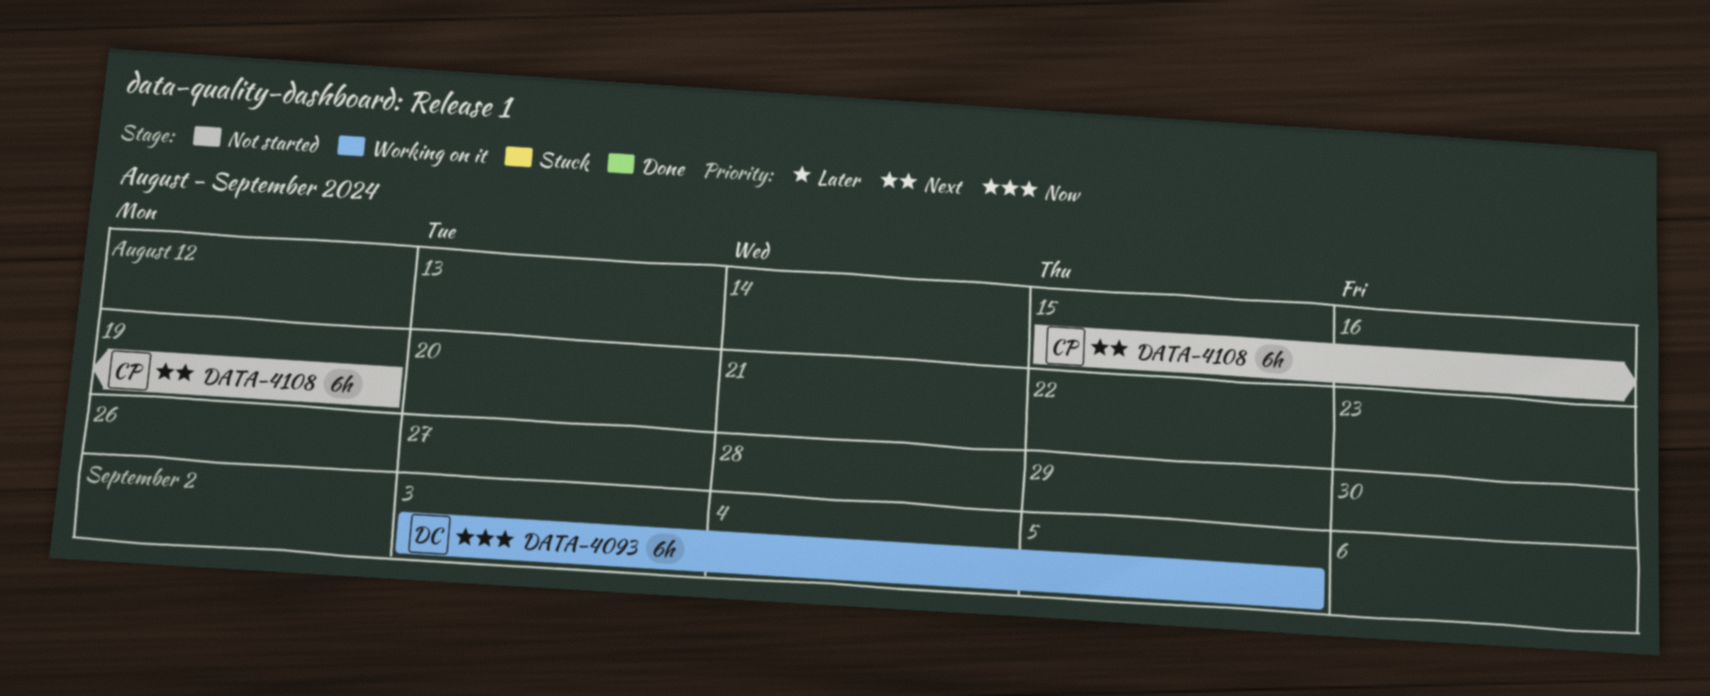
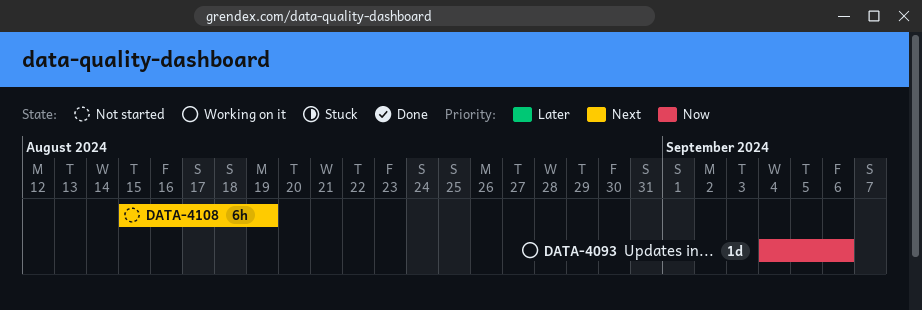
DATA-4093, estimate: 6h -> 1d
DATA-4093, start: Sep 3 -> Sep 4
DATA-4093, due: Sep 5 -> Sep 6

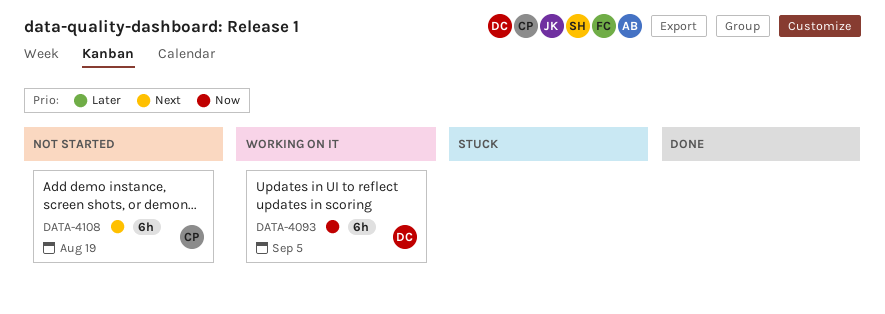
DATA-4093, estimate: 1d -> 6h
DATA-4093, due: Sep 6 -> Sep 5

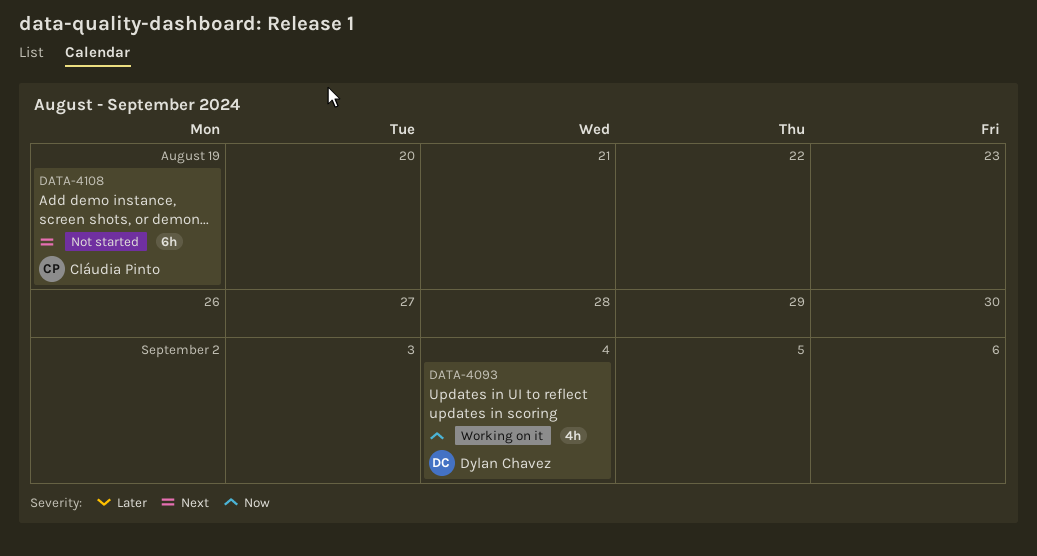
DATA-4093, estimate: 6h -> 4h
DATA-4093, due: Sep 5 -> Sep 4

